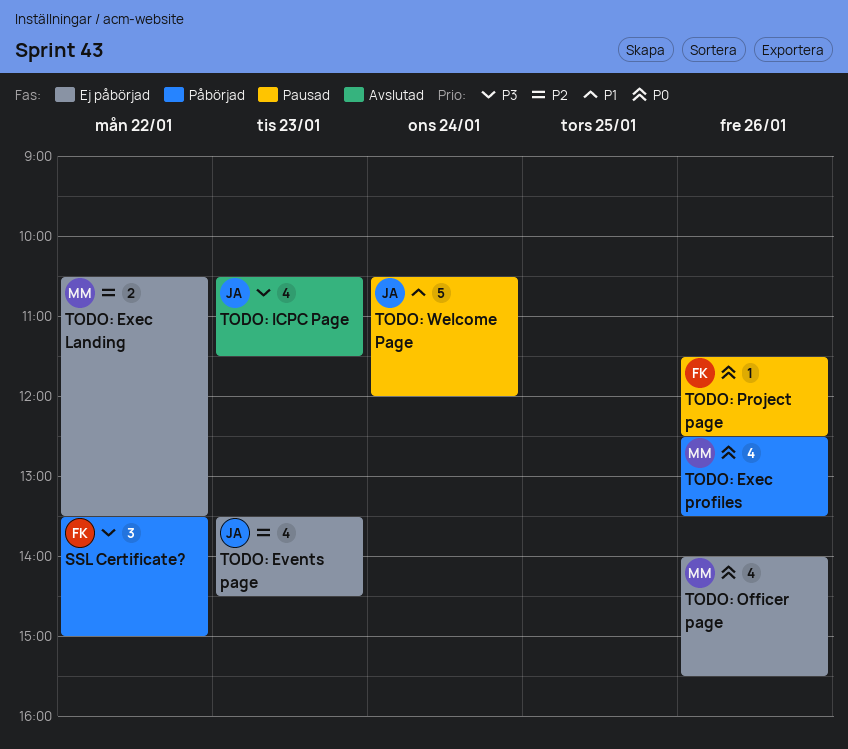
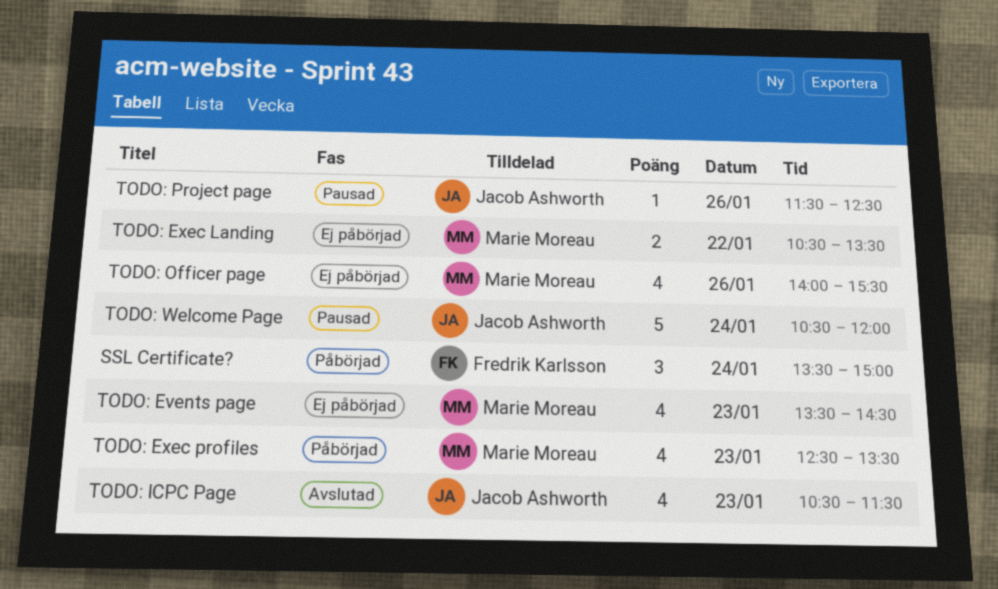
SSL Certificate?, day: Jan 22 -> Jan 24
TODO: Events page, owner: Jacob Ashworth -> Marie Moreau
TODO: Exec profiles, day: Jan 26 -> Jan 23
TODO: Project page, owner: Fredrik Karlsson -> Jacob Ashworth

